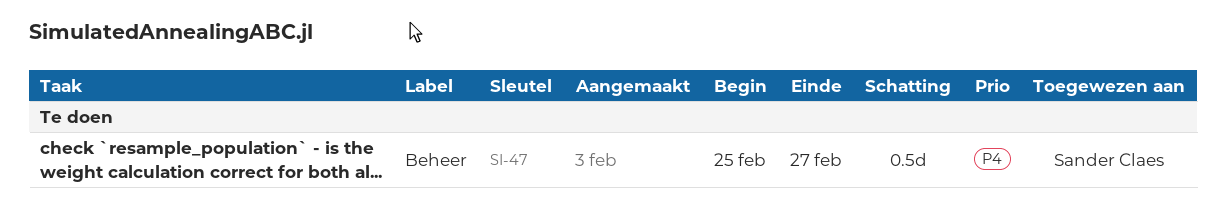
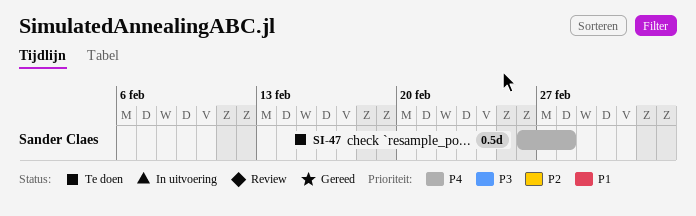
SI-47, start: Feb 25 -> Feb 26
SI-47, due: Feb 27 -> Feb 28

